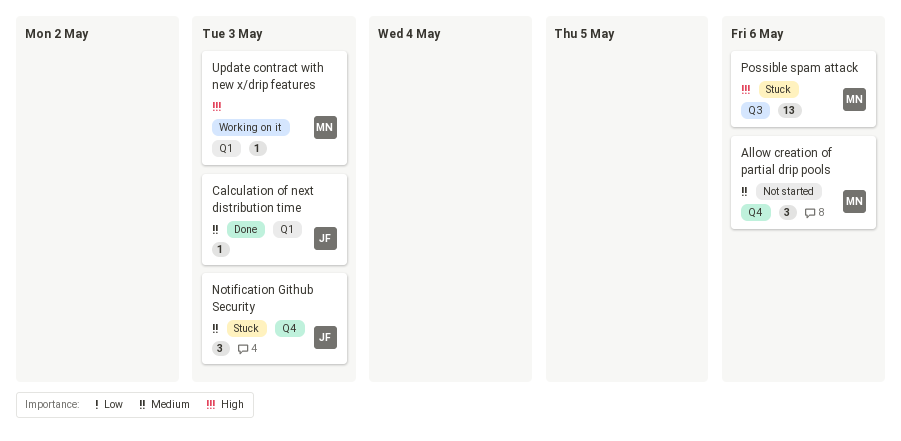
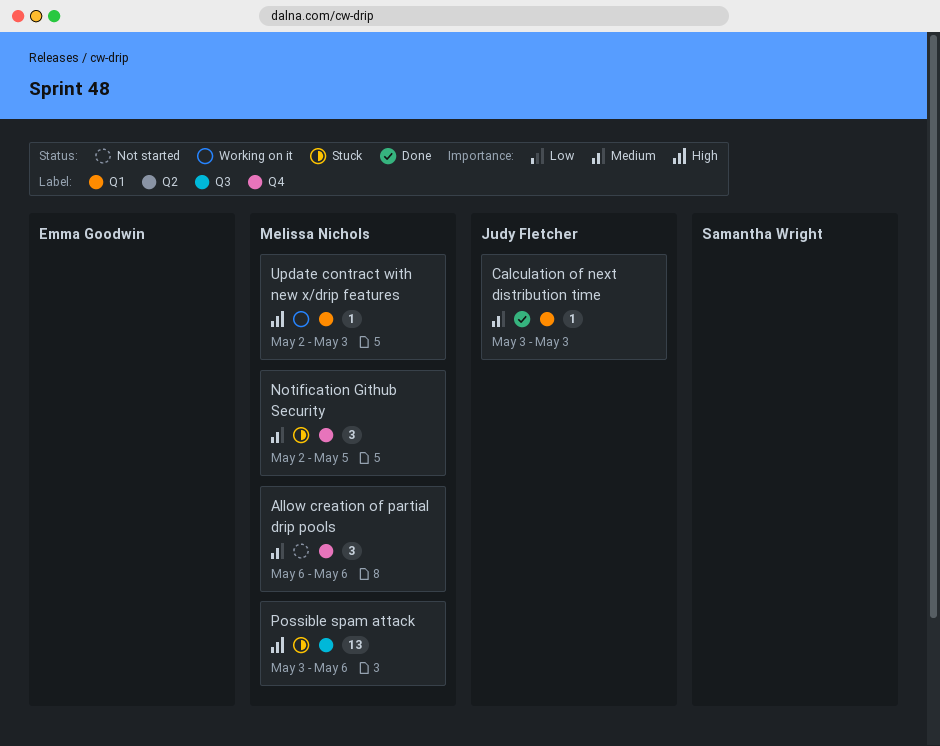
Notification Github Security, owner: Judy Fletcher -> Melissa Nichols
Notification Github Security, due: May 3 -> May 5

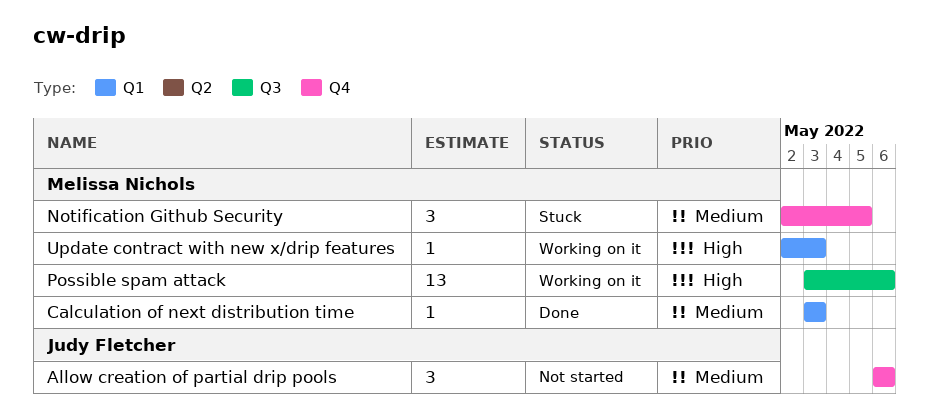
Allow creation of partial drip pools, owner: Melissa Nichols -> Judy Fletcher
Calculation of next distribution time, owner: Judy Fletcher -> Melissa Nichols
Possible spam attack, status: Stuck -> Working on it

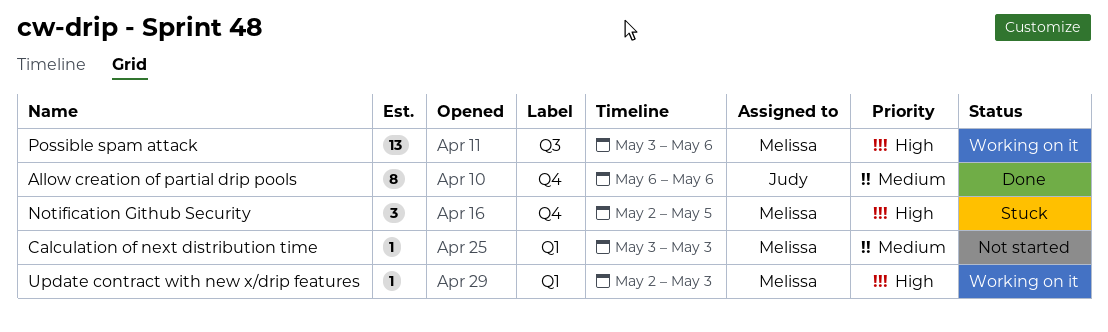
Allow creation of partial drip pools, status: Not started -> Done
Allow creation of partial drip pools, estimate: 3 -> 8
Calculation of next distribution time, status: Done -> Not started
Notification Github Security, priority: Medium -> High

